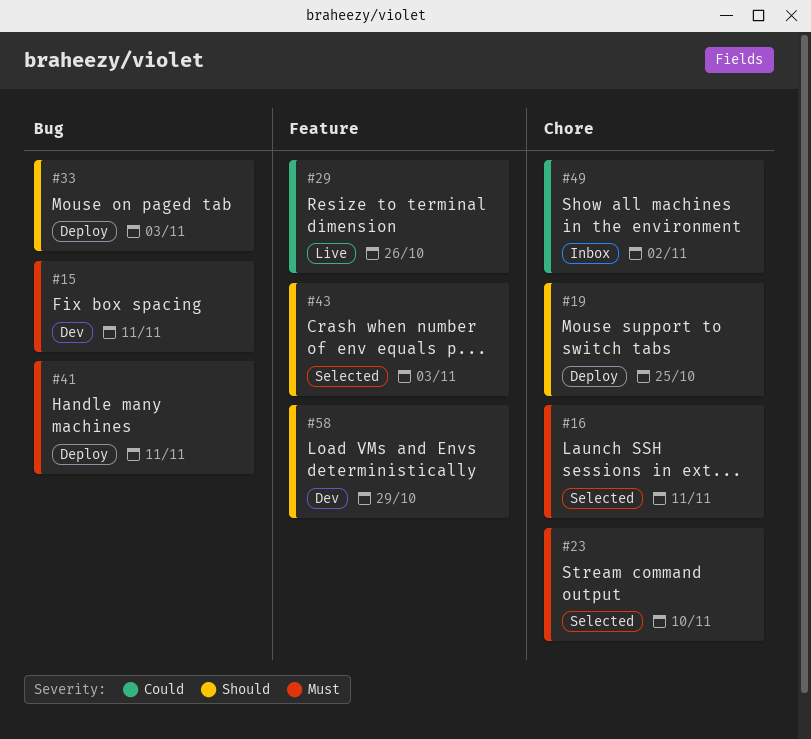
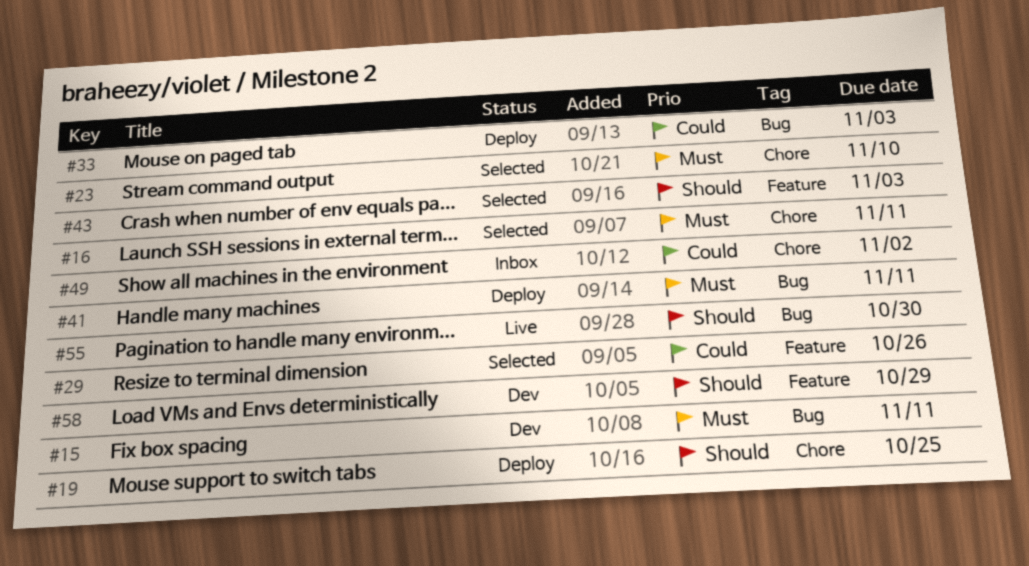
#29, status: Live -> Selected
#33, priority: Should -> Could
#55: none -> present

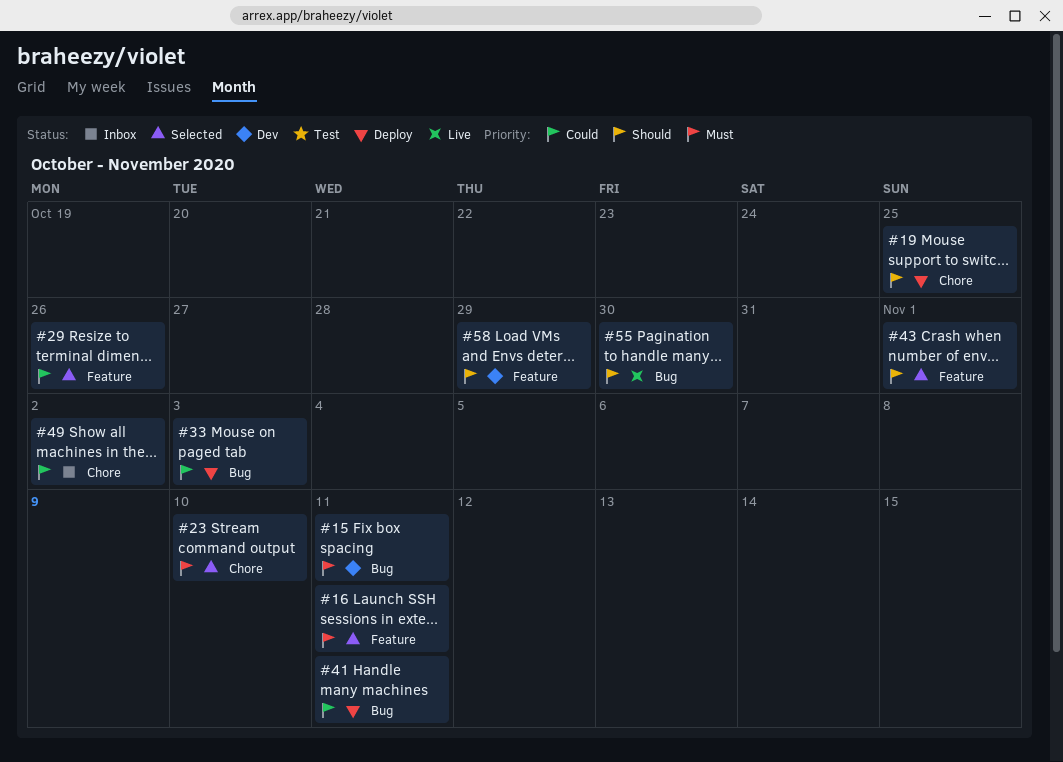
#16, label: Chore -> Feature
#41, priority: Must -> Could
#43, due: Nov 3 -> Nov 1

